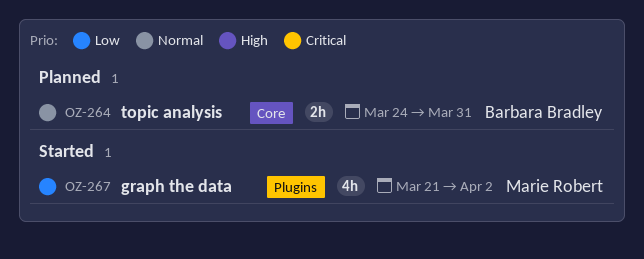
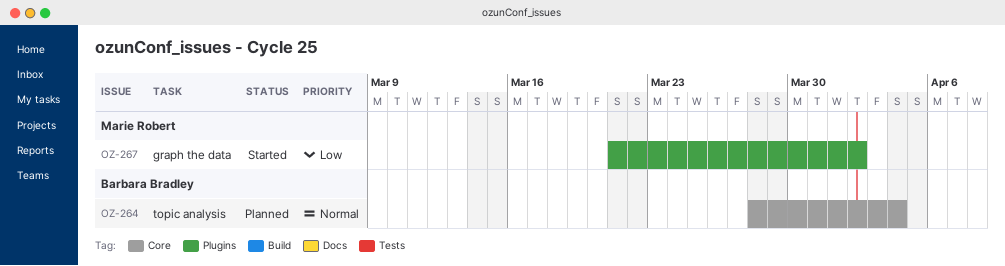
OZ-264, start: Mar 24 -> Mar 28
OZ-264, due: Mar 31 -> Apr 4

